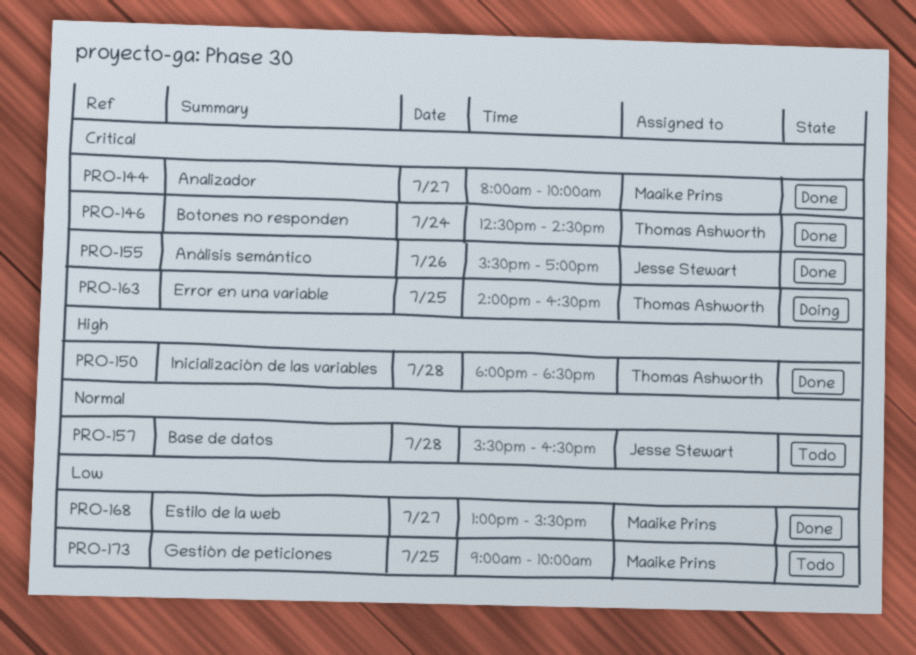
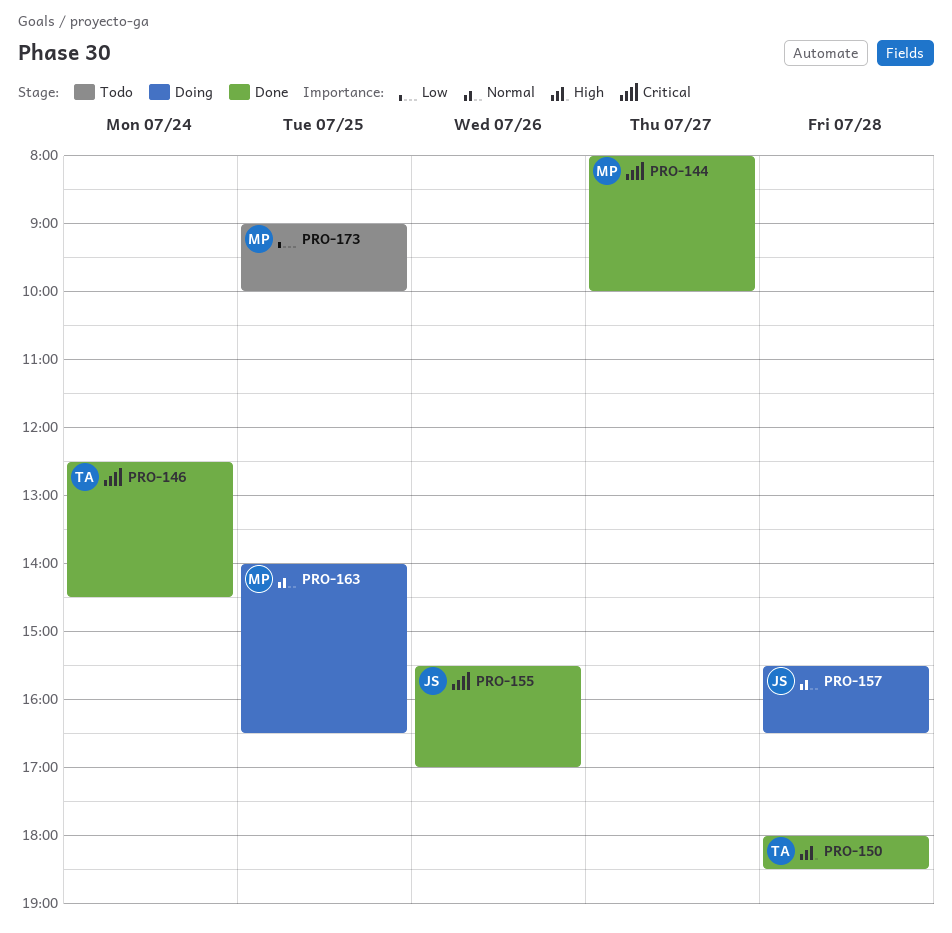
PRO-157, status: Todo -> Doing
PRO-163, owner: Thomas Ashworth -> Maaike Prins
PRO-163, priority: Critical -> Normal
PRO-168: present -> none

